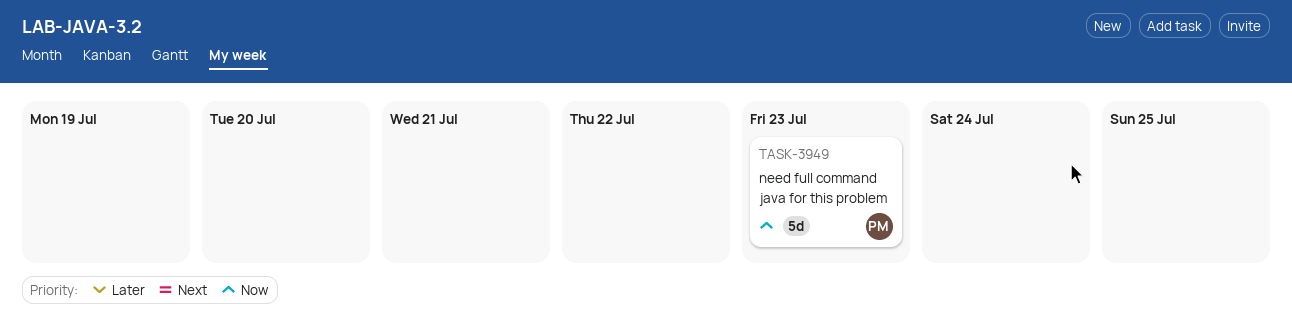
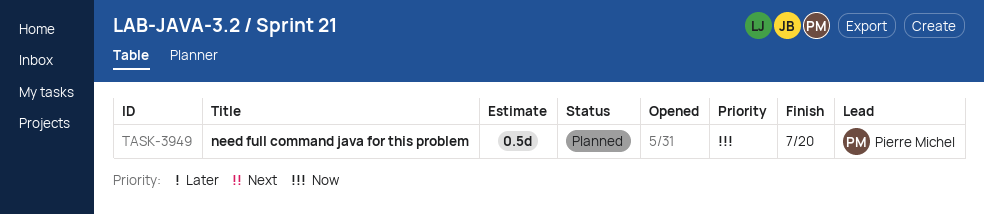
TASK-3949, estimate: 5d -> 0.5d
TASK-3949, due: Jul 23 -> Jul 20

